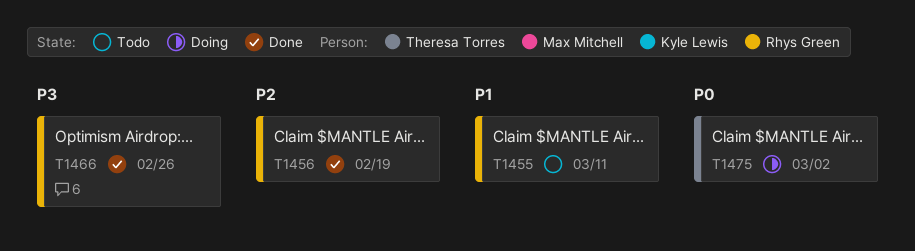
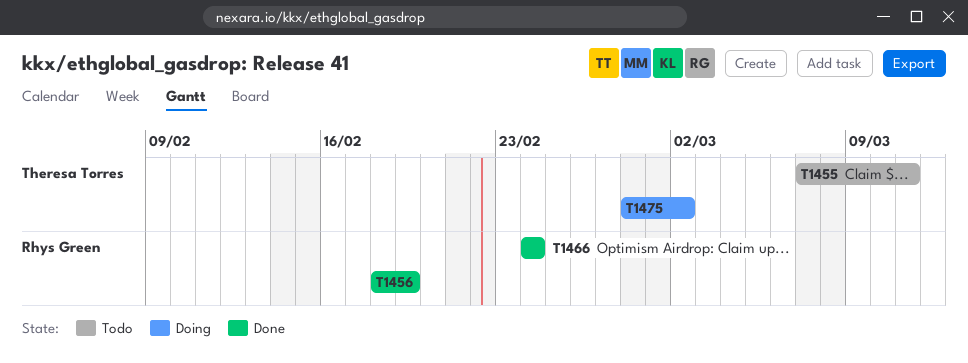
T1455, owner: Rhys Green -> Theresa Torres
T1466, due: Feb 26 -> Feb 24

